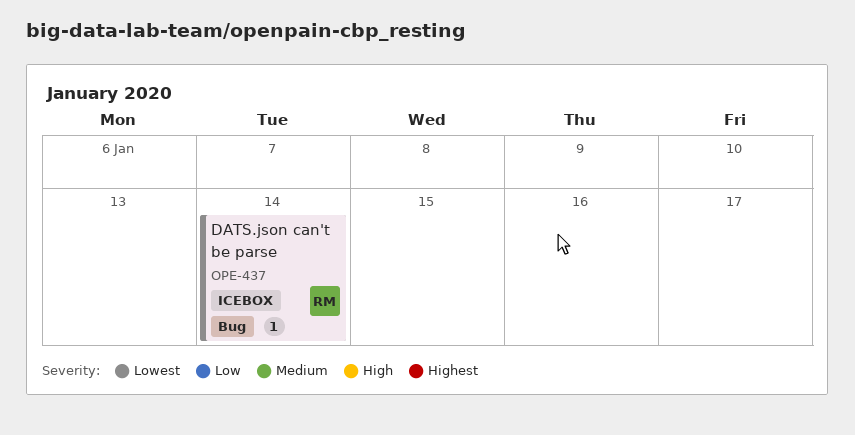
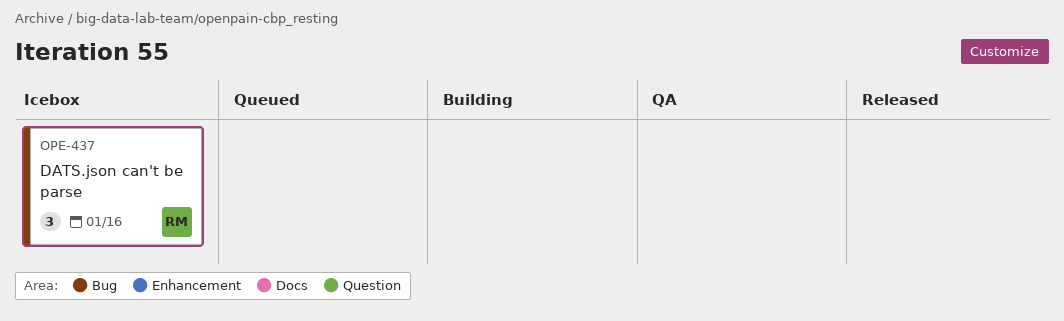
OPE-437, estimate: 1 -> 3
OPE-437, due: Jan 14 -> Jan 16

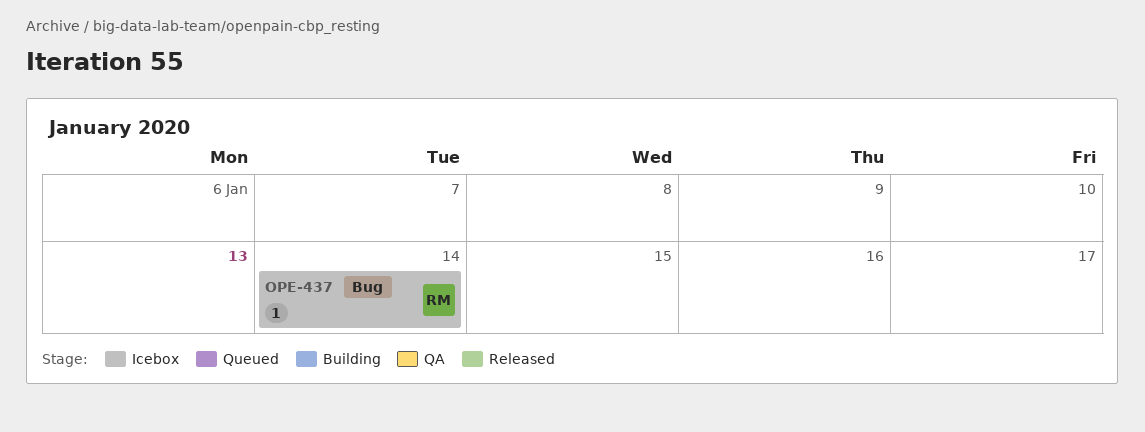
OPE-437, estimate: 3 -> 1
OPE-437, due: Jan 16 -> Jan 14

